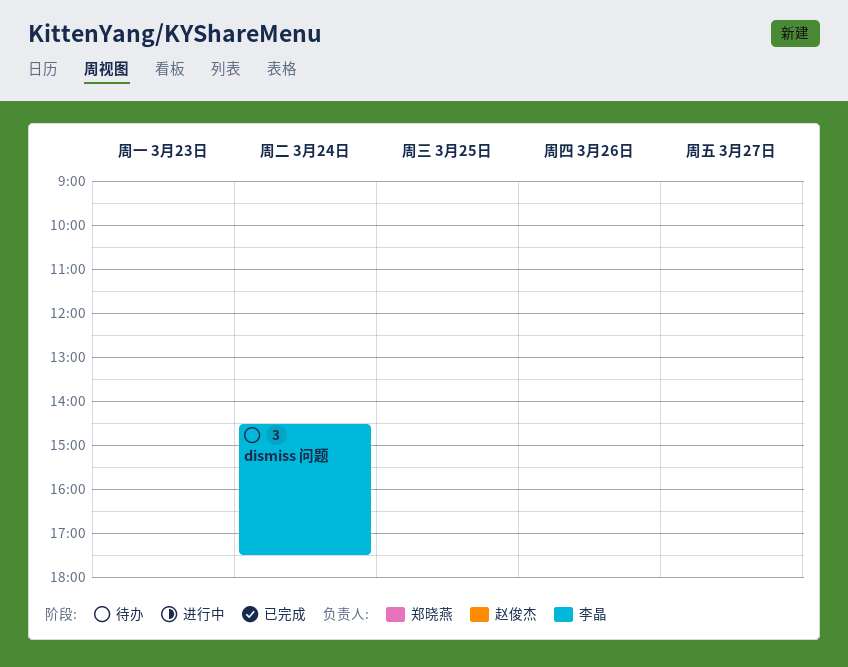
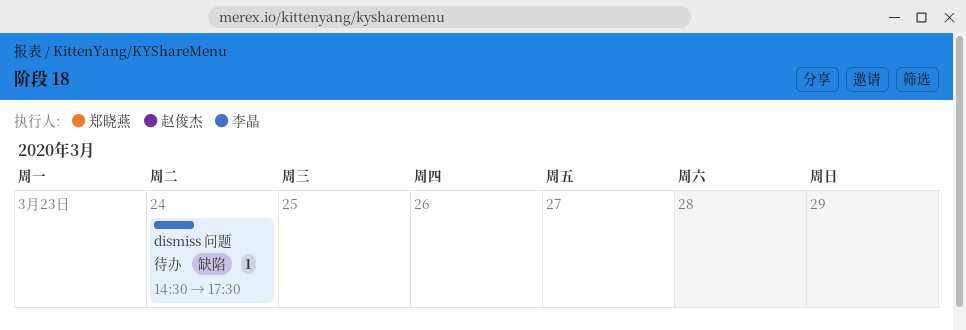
dismiss 问题, estimate: 3 -> 1

